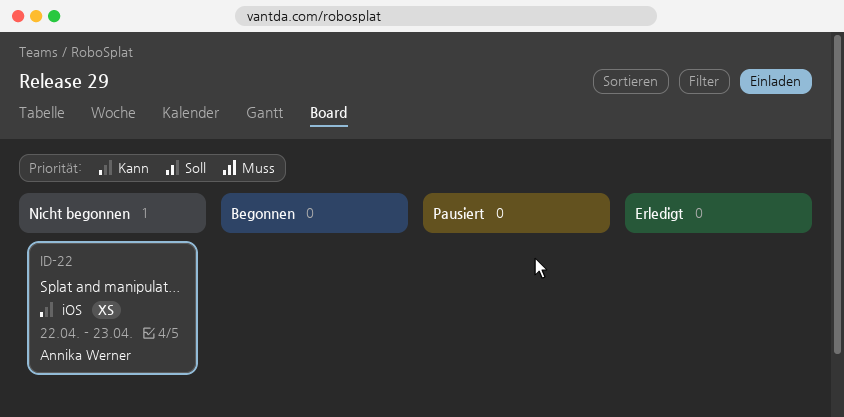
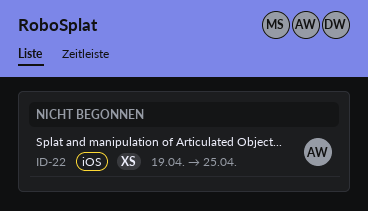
ID-22, start: Apr 22 -> Apr 19
ID-22, due: Apr 23 -> Apr 25

